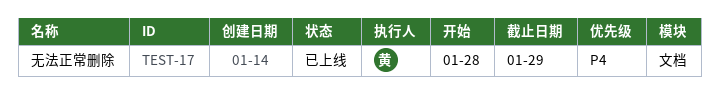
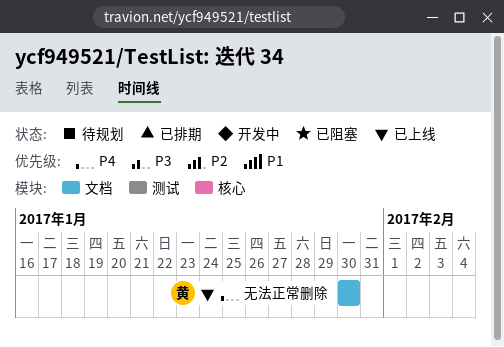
无法正常删除, start: Jan 28 -> Jan 30
无法正常删除, due: Jan 29 -> Jan 30

